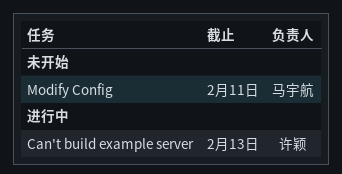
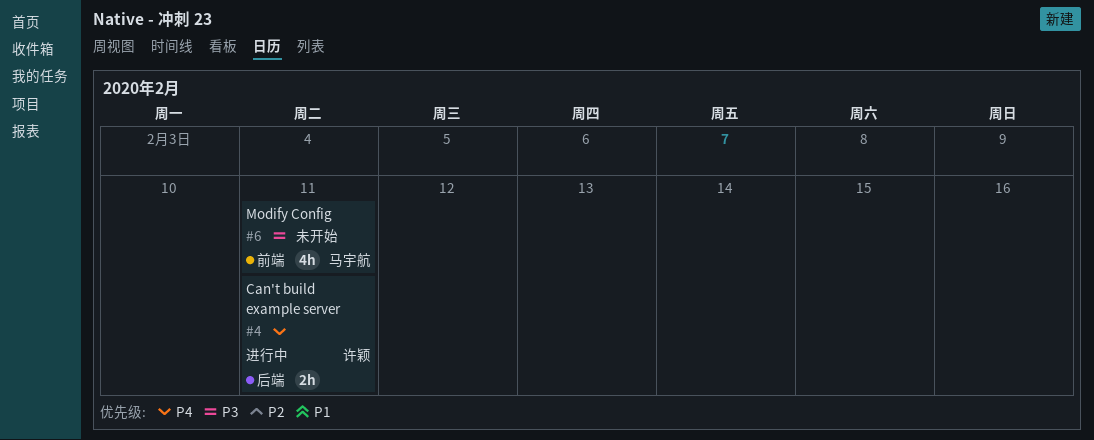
Can't build example server, due: Feb 13 -> Feb 11

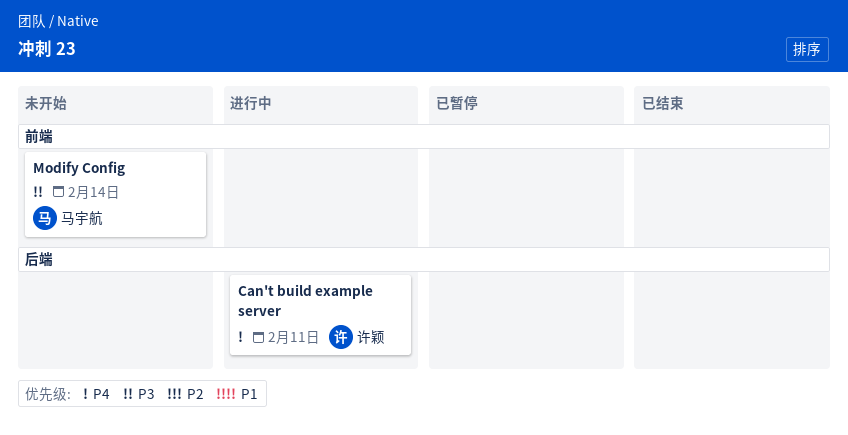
Modify Config, due: Feb 11 -> Feb 14

